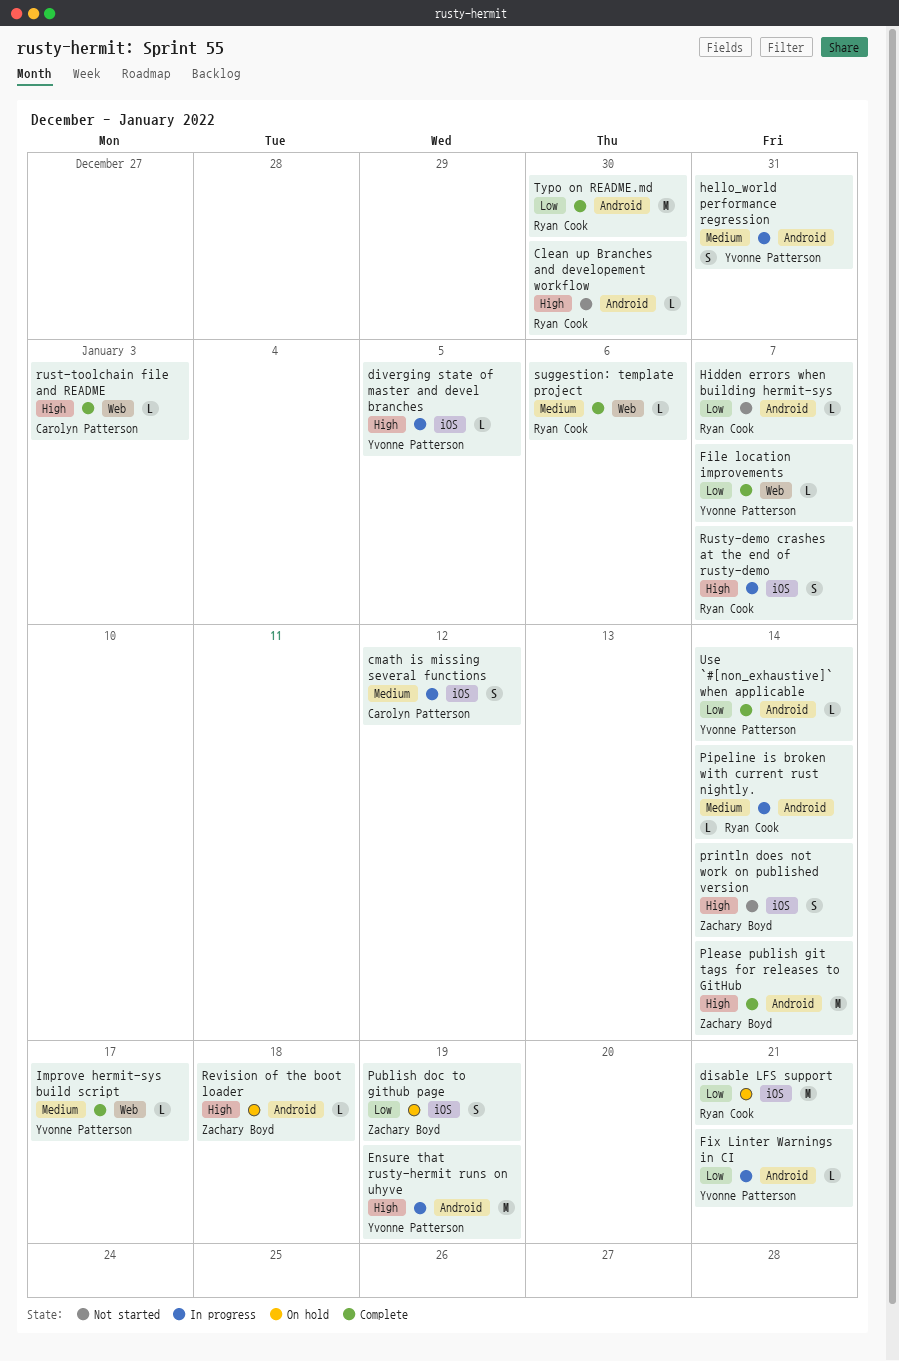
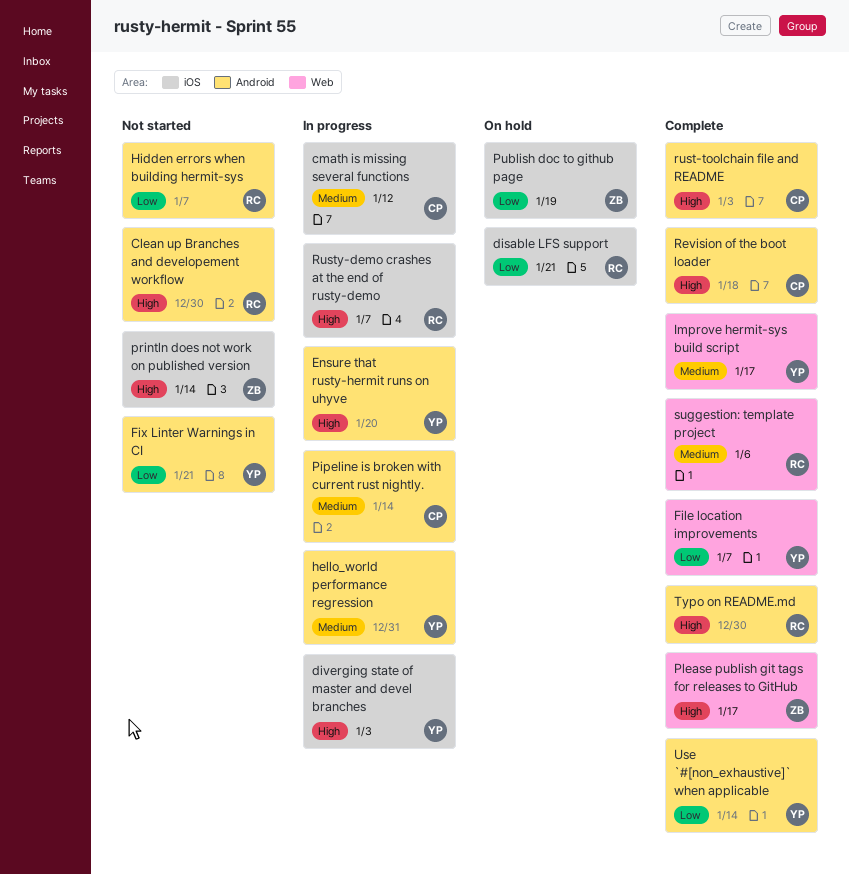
diverging state of master and devel branches, due: Jan 5 -> Jan 3
Ensure that rusty-hermit runs on uhyve, due: Jan 19 -> Jan 20
Fix Linter Warnings in CI, status: In progress -> Not started
Pipeline is broken with current rust nightly., owner: Ryan Cook -> Carolyn Patterson
Please publish git tags for releases to GitHub, label: Android -> Web
Please publish git tags for releases to GitHub, due: Jan 14 -> Jan 17
Revision of the boot loader, status: On hold -> Complete
Revision of the boot loader, owner: Zachary Boyd -> Carolyn Patterson
rust-toolchain file and README, label: Web -> Android
Typo on README.md, priority: Low -> High

